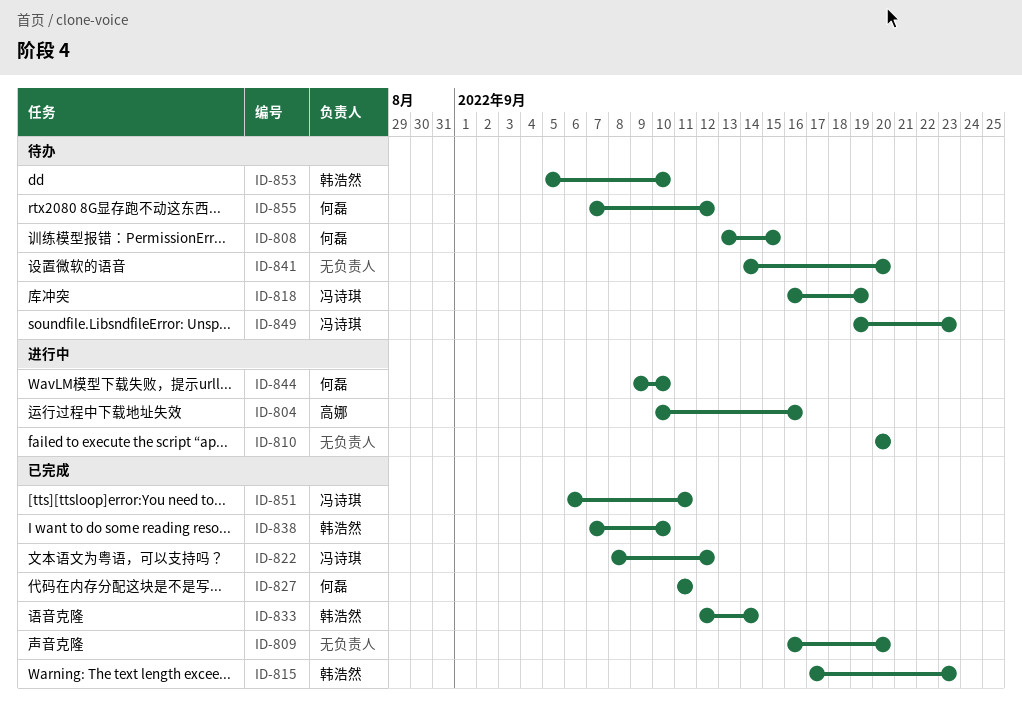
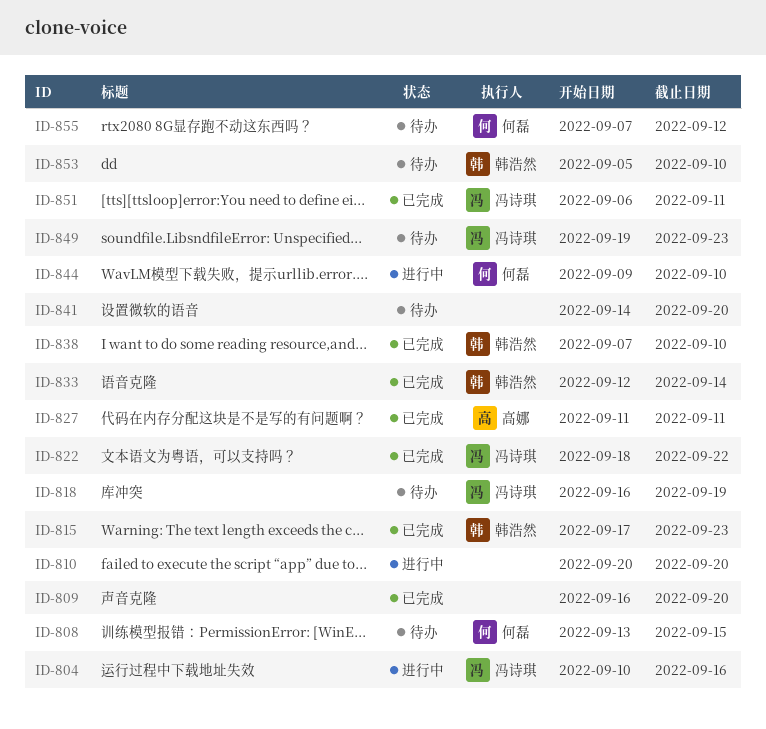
ID-804, owner: 高娜 -> 冯诗琪
ID-822, start: Sep 8 -> Sep 18
ID-822, due: Sep 12 -> Sep 22
ID-827, owner: 何磊 -> 高娜

